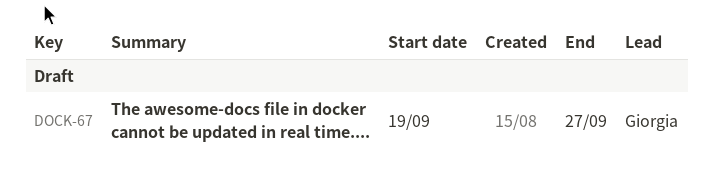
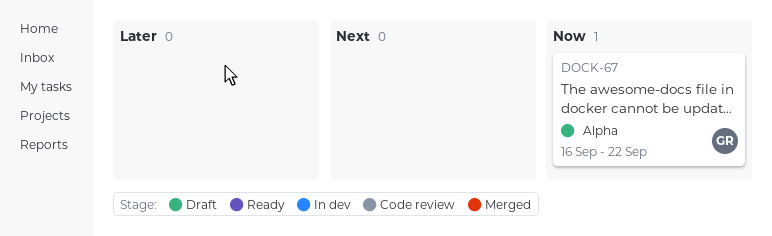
DOCK-67, start: Sep 19 -> Sep 16
DOCK-67, due: Sep 27 -> Sep 22

